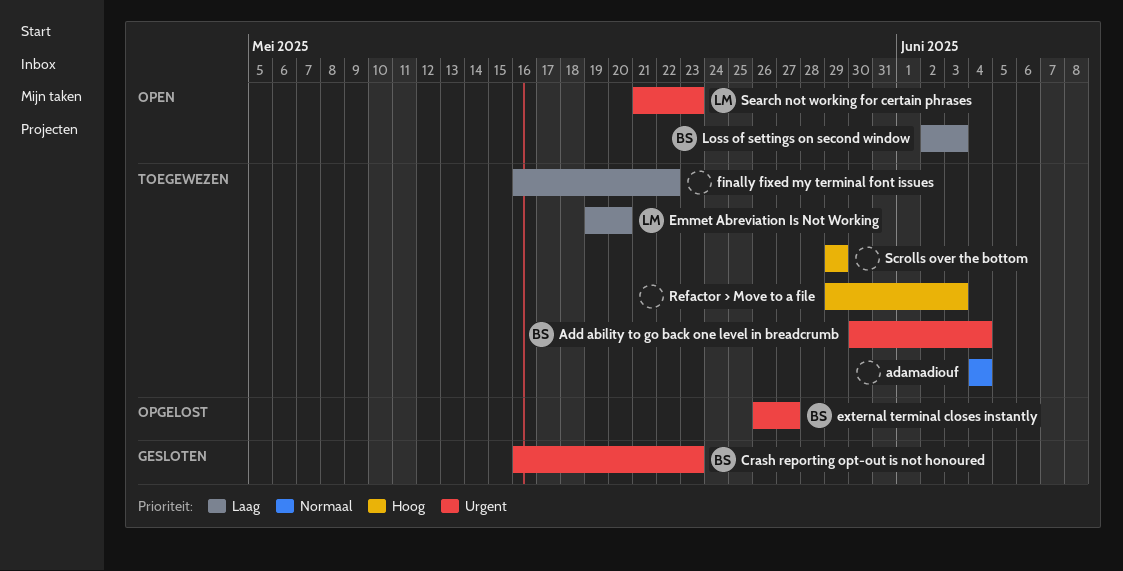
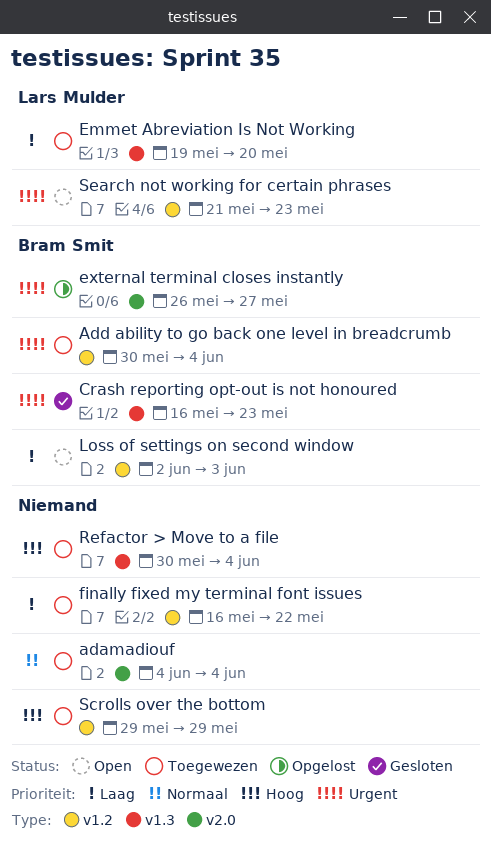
Refactor > Move to a file, start: May 29 -> May 30
Refactor > Move to a file, due: Jun 3 -> Jun 4

